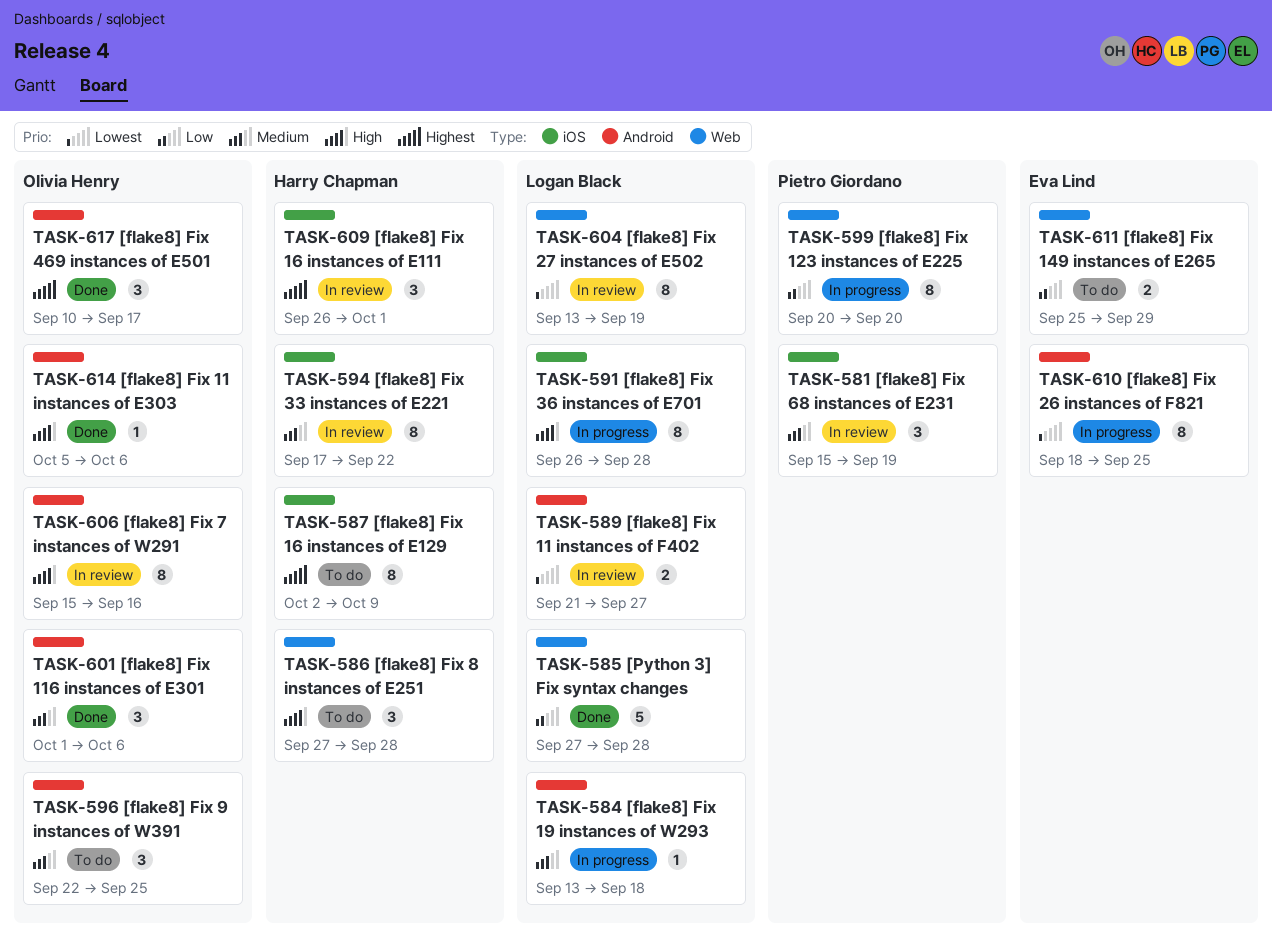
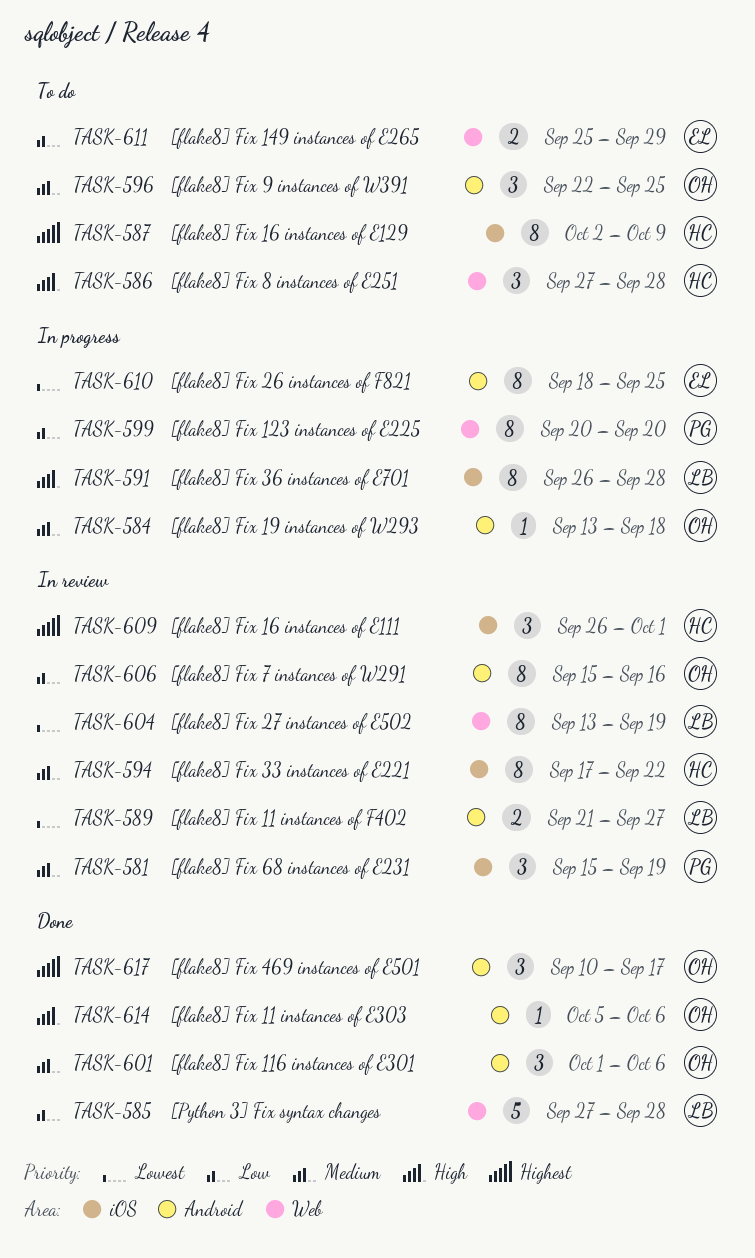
TASK-584, owner: Logan Black -> Olivia Henry
TASK-606, priority: High -> Low

